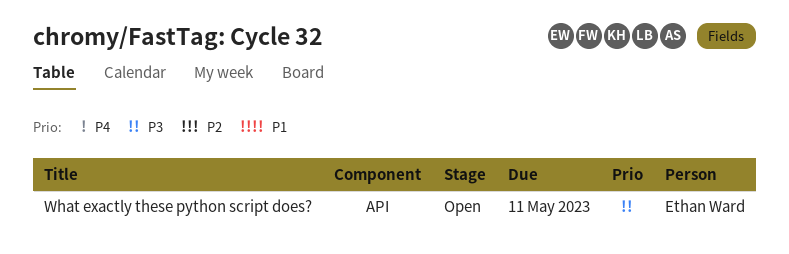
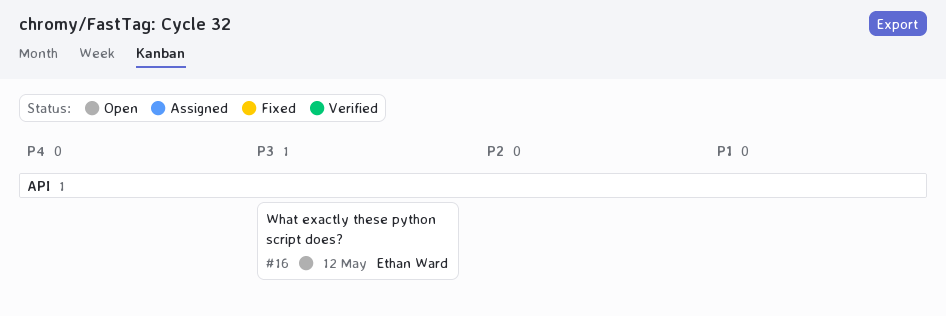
What exactly these python script does?, due: May 11 -> May 12

